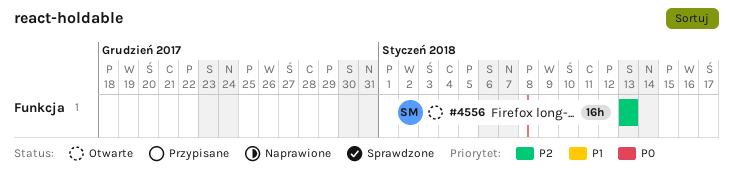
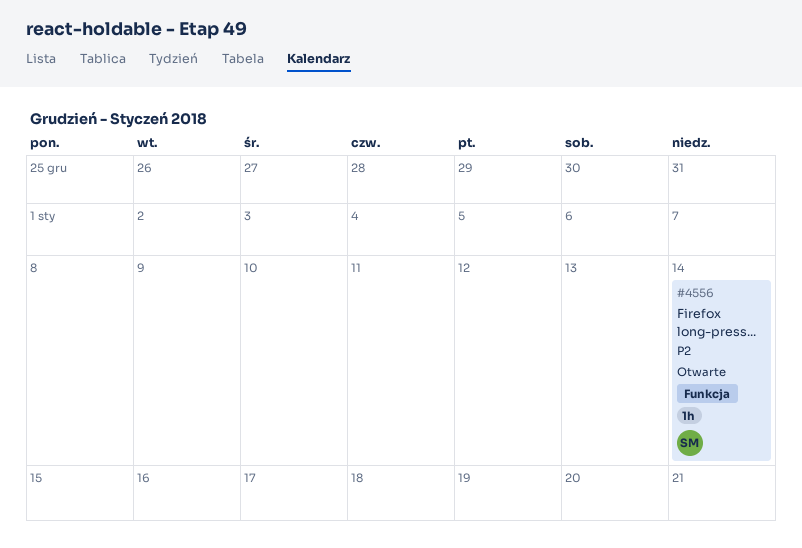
#4556, estimate: 16h -> 1h
#4556, due: Jan 13 -> Jan 14

